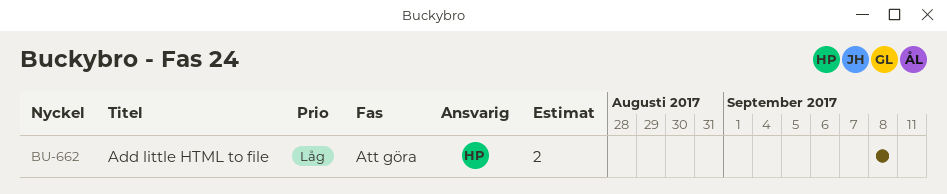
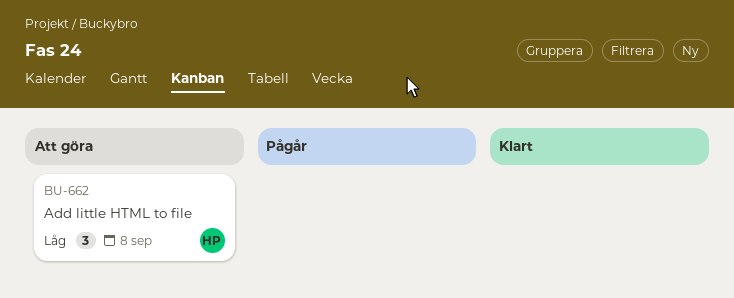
BU-662, estimate: 2 -> 3

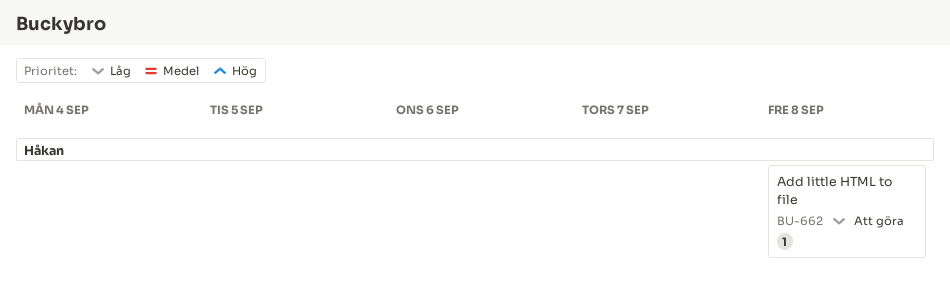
BU-662, estimate: 3 -> 1

